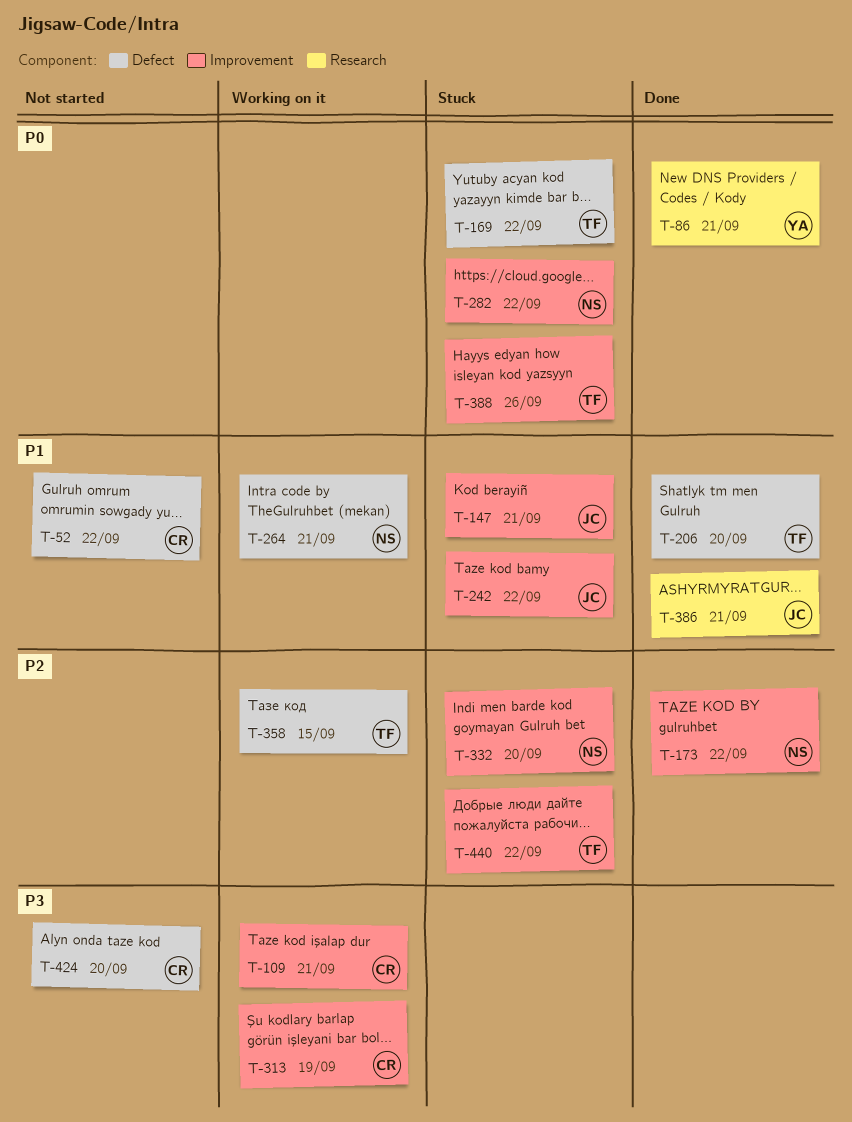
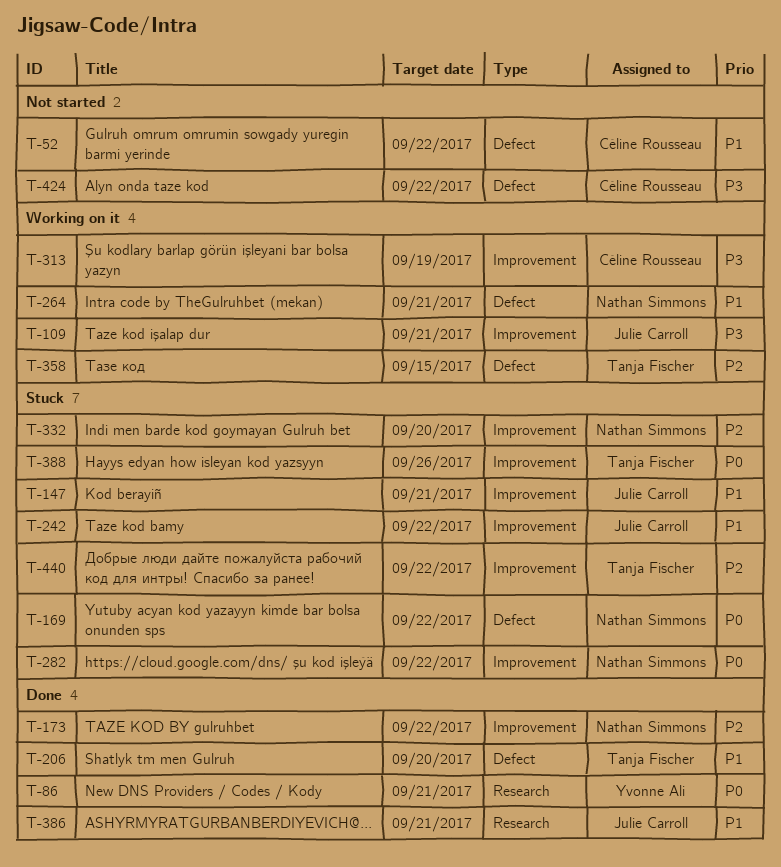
T-109, owner: Céline Rousseau -> Julie Carroll
T-169, owner: Tanja Fischer -> Nathan Simmons
T-424, due: Sep 20 -> Sep 22

